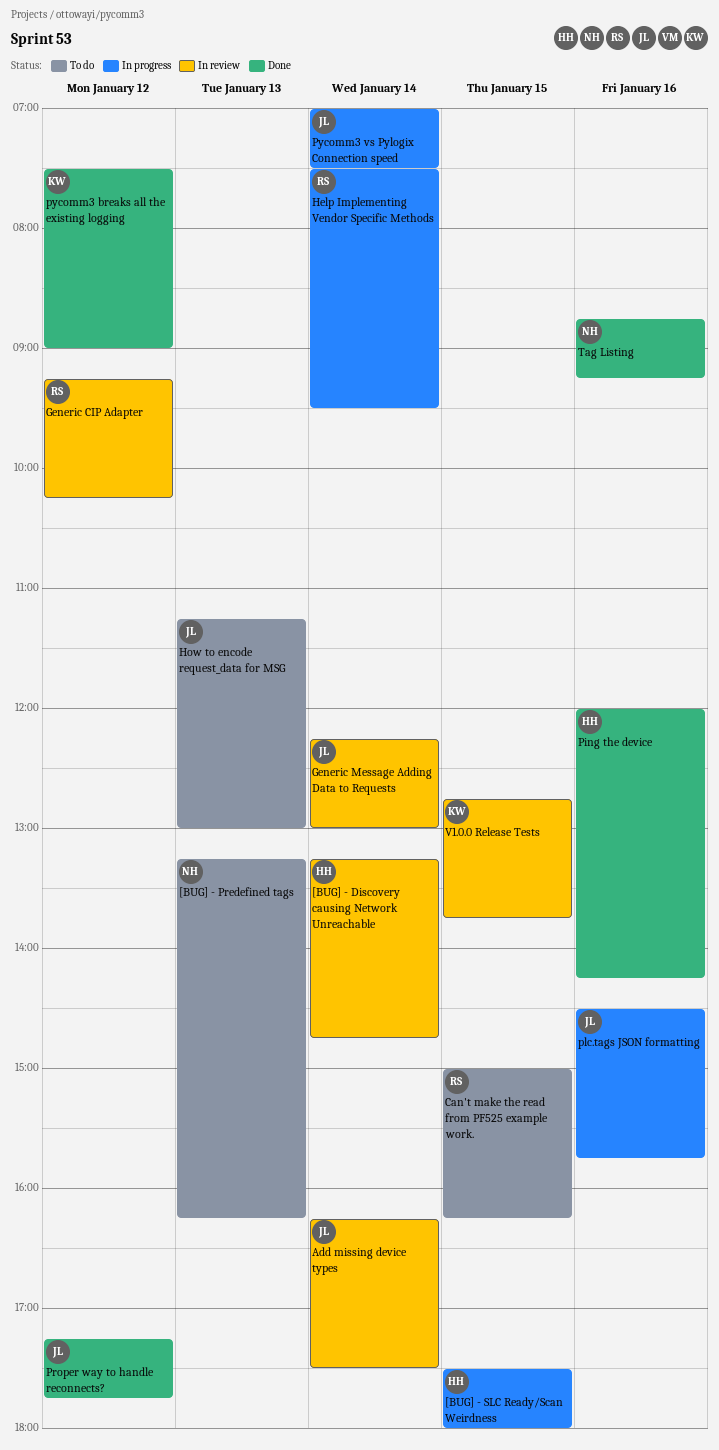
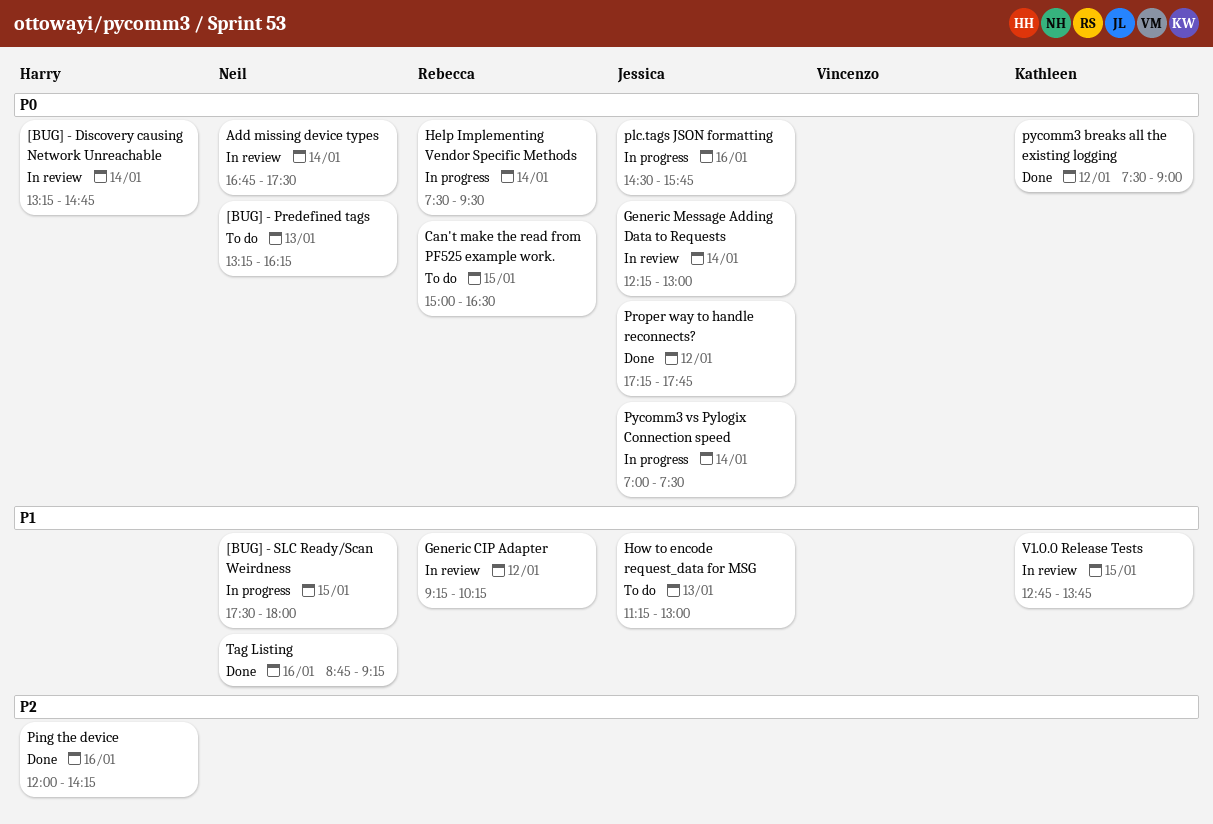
[BUG] - SLC Ready/Scan Weirdness, owner: Harry -> Neil
Add missing device types, owner: Jessica -> Neil
Add missing device types, begins: 16:15 -> 16:45
Can't make the read from PF525 example work., ends: 16:15 -> 16:30

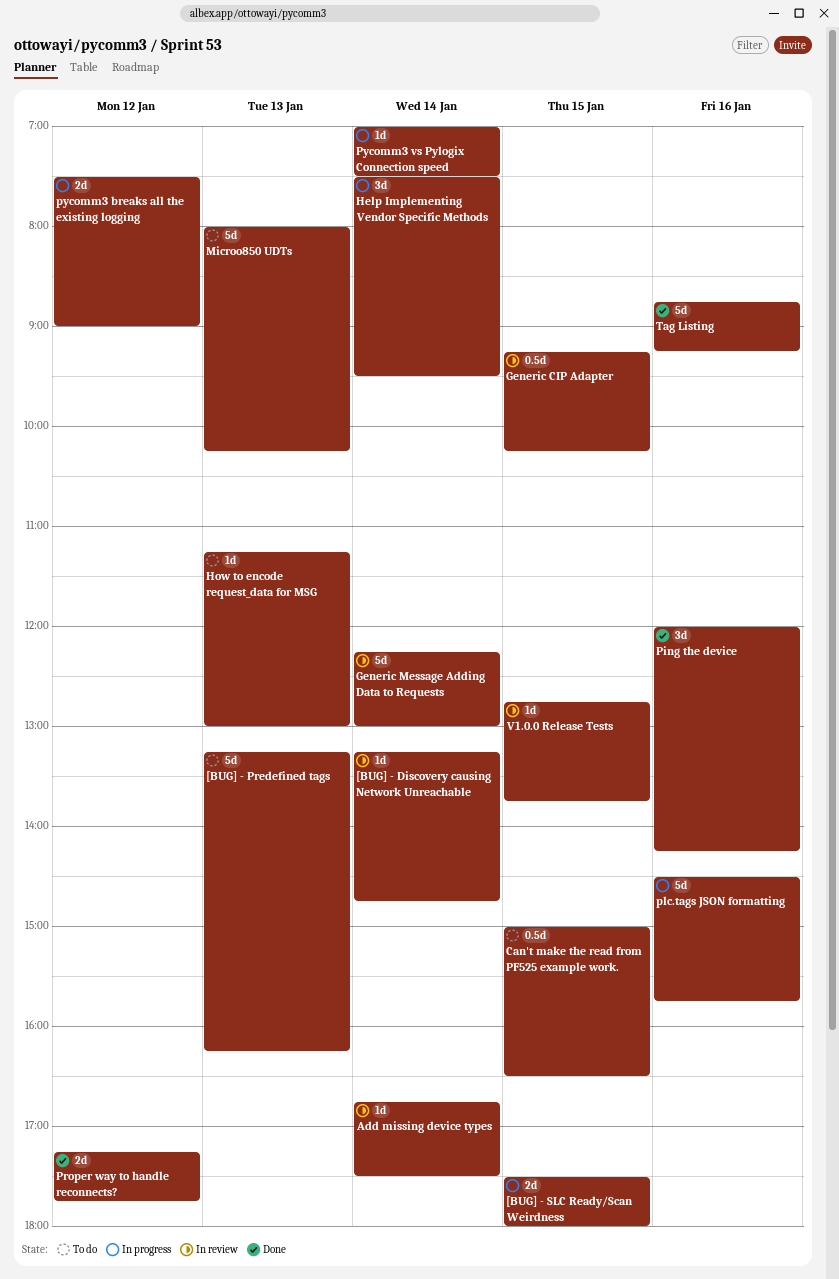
Generic CIP Adapter, day: Jan 12 -> Jan 15
Microo850 UDTs: none -> present
pycomm3 breaks all the existing logging, status: Done -> In progress

